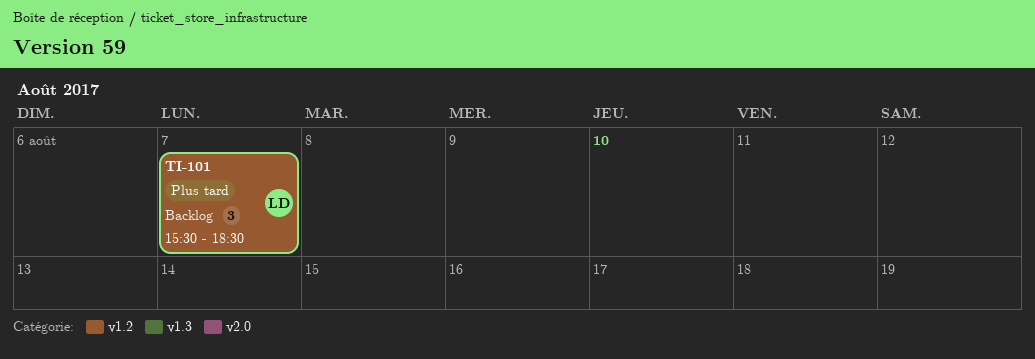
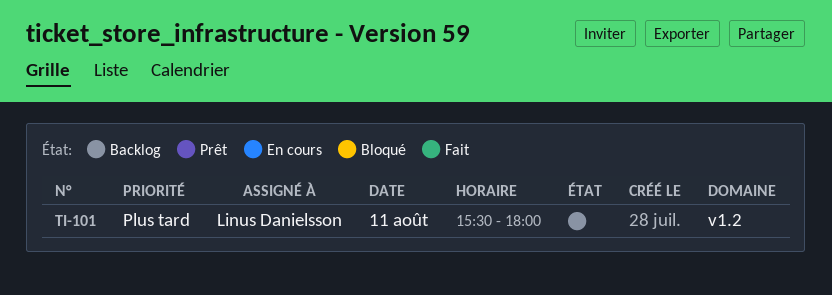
TI-101, day: Aug 7 -> Aug 11
TI-101, ends: 18:30 -> 18:00

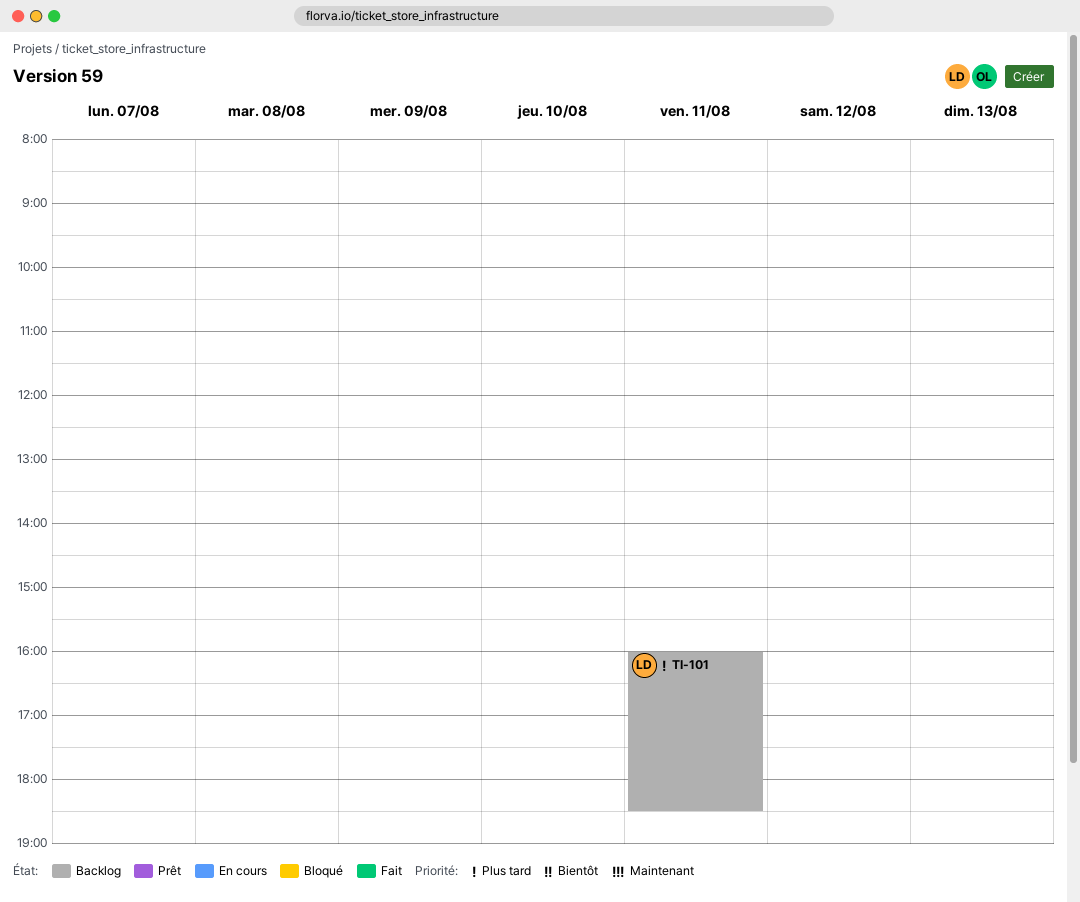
TI-101, begins: 15:30 -> 16:00
TI-101, ends: 18:00 -> 18:30

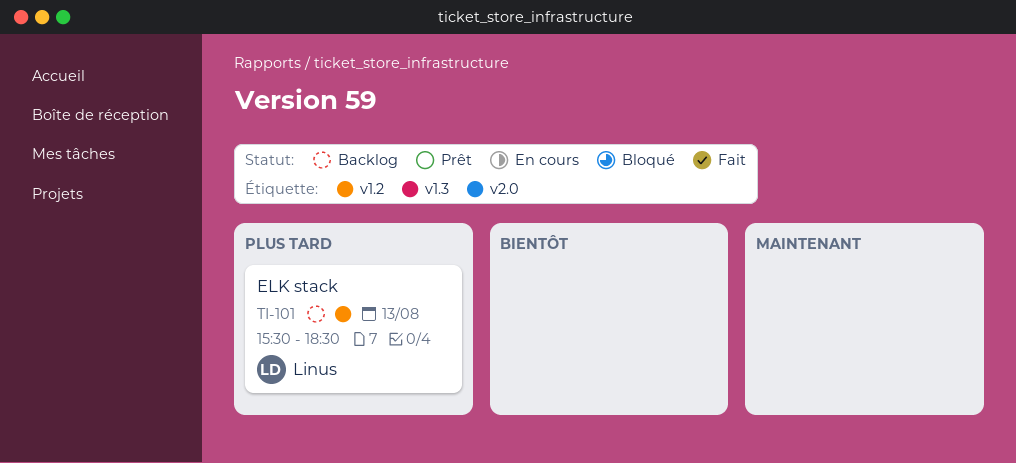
TI-101, day: Aug 11 -> Aug 13
TI-101, begins: 16:00 -> 15:30

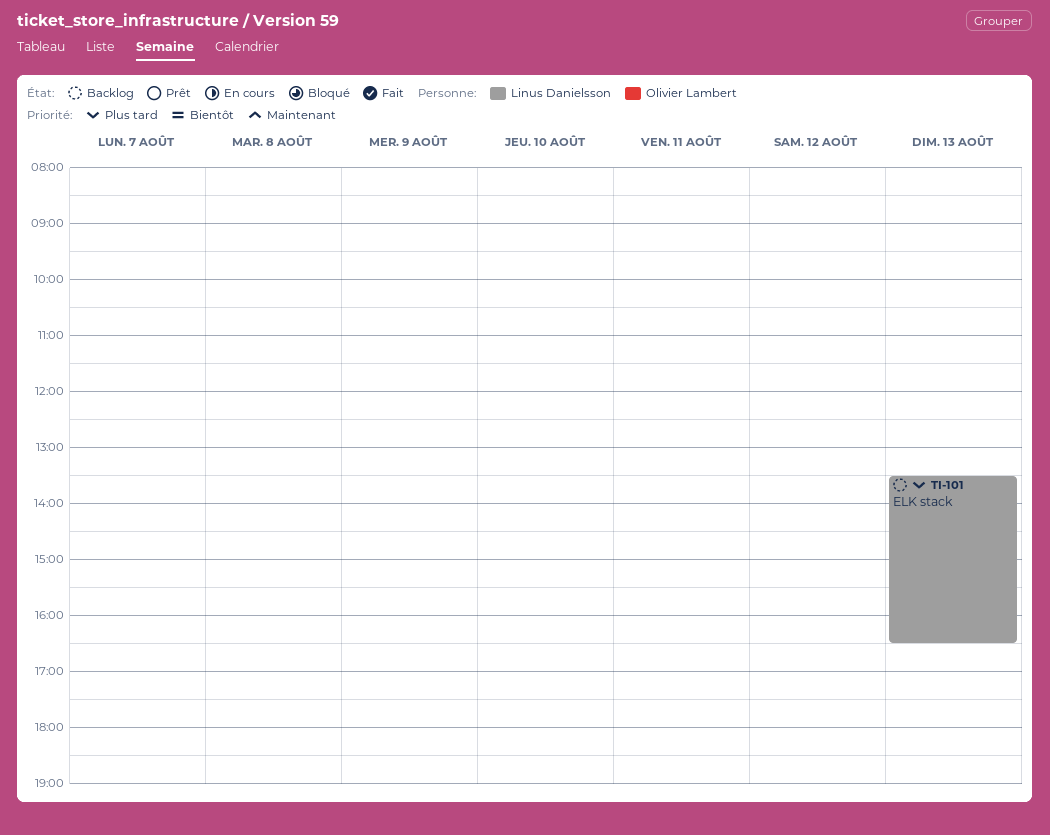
TI-101, begins: 15:30 -> 13:30
TI-101, ends: 18:30 -> 16:30

